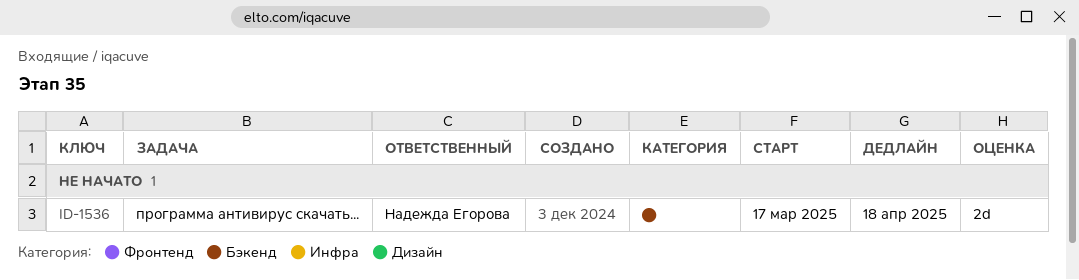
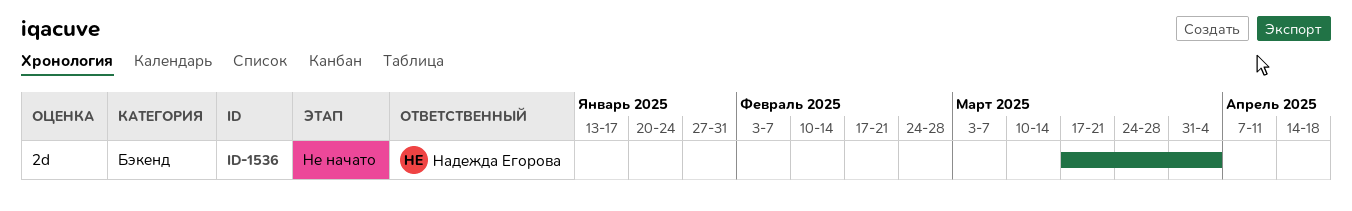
ID-1536, due: Apr 18 -> Apr 4

